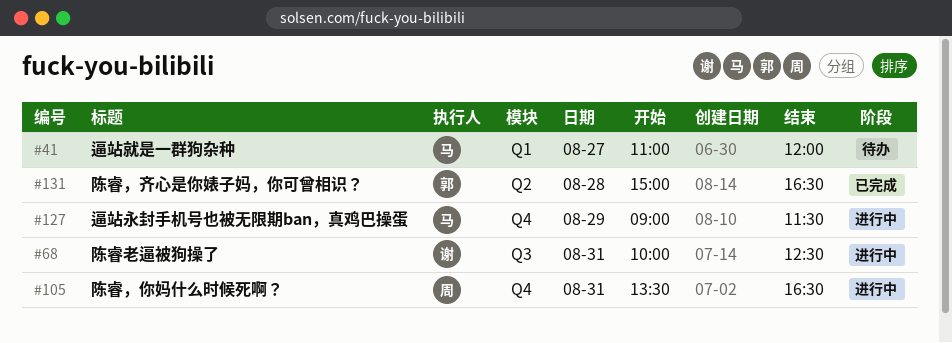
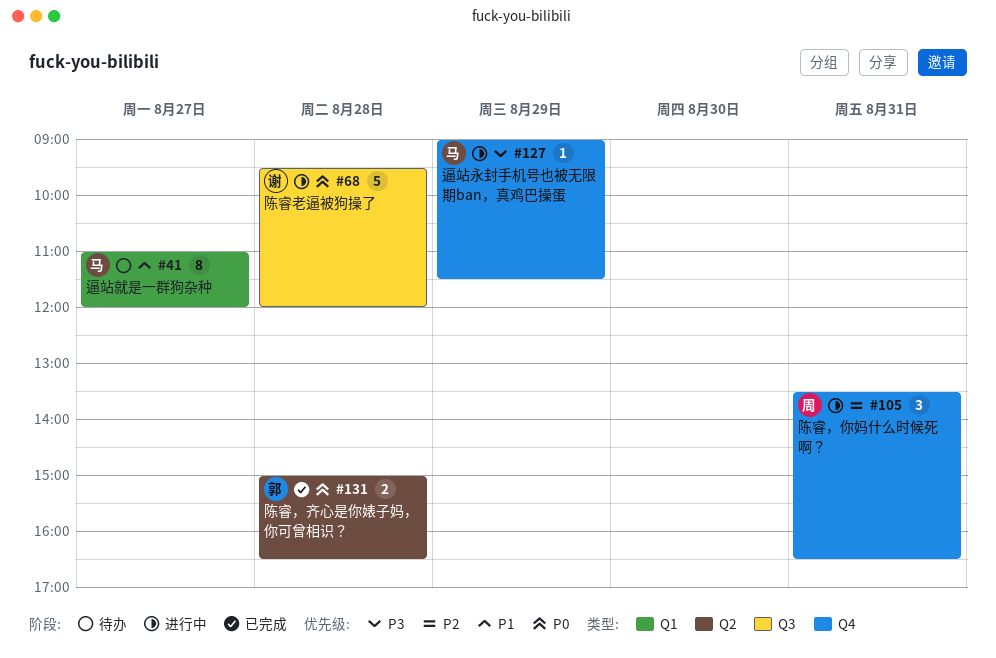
#68, day: Aug 31 -> Aug 28
#68, begins: 10:00 -> 09:30
#68, ends: 12:30 -> 12:00

